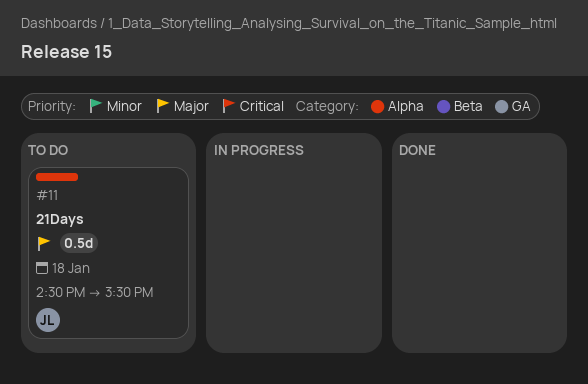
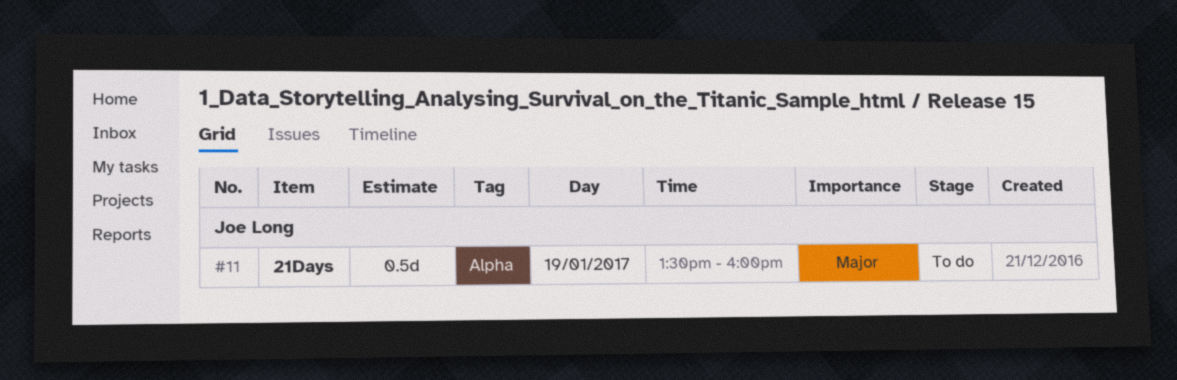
#11, day: Jan 18 -> Jan 19
#11, begins: 14:30 -> 13:30
#11, ends: 15:30 -> 16:00

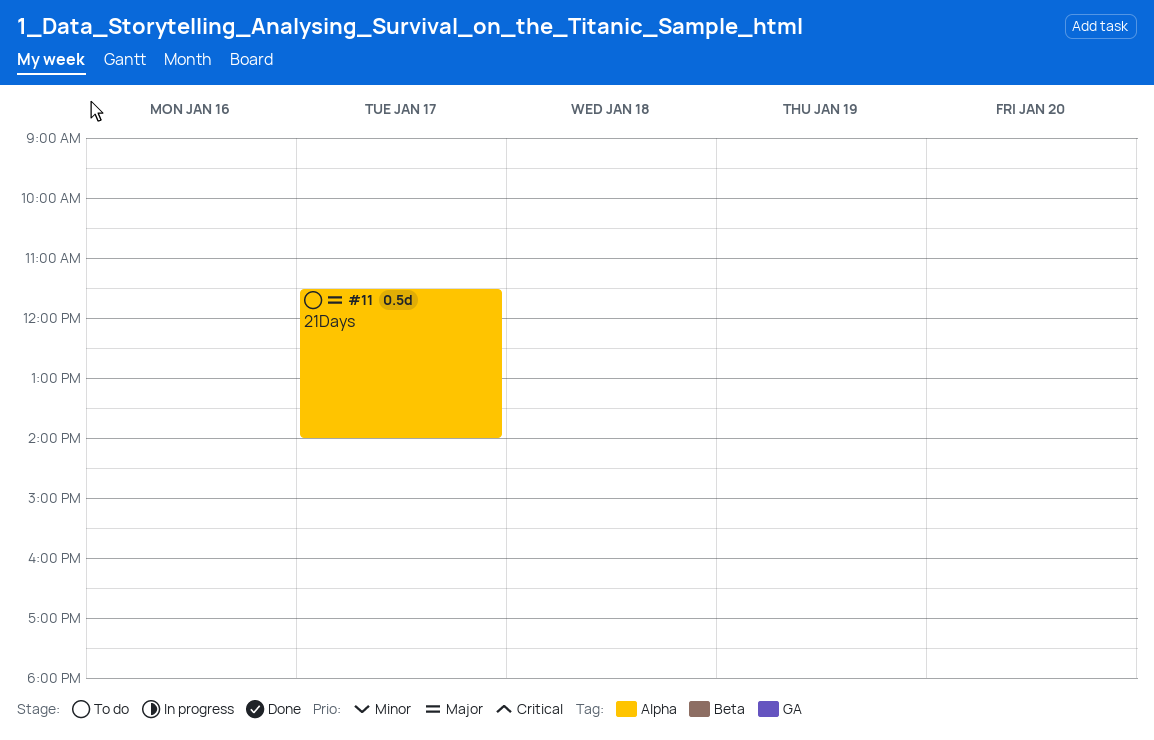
#11, day: Jan 19 -> Jan 17
#11, begins: 13:30 -> 11:30
#11, ends: 16:00 -> 14:00

